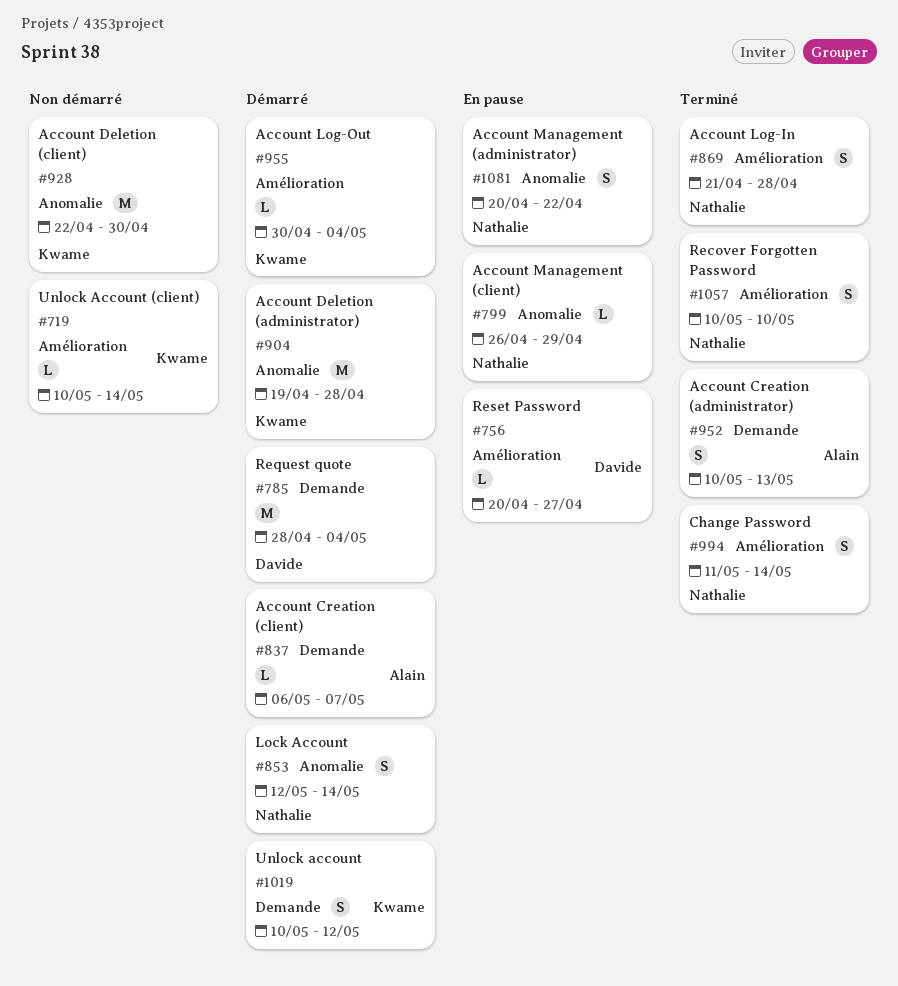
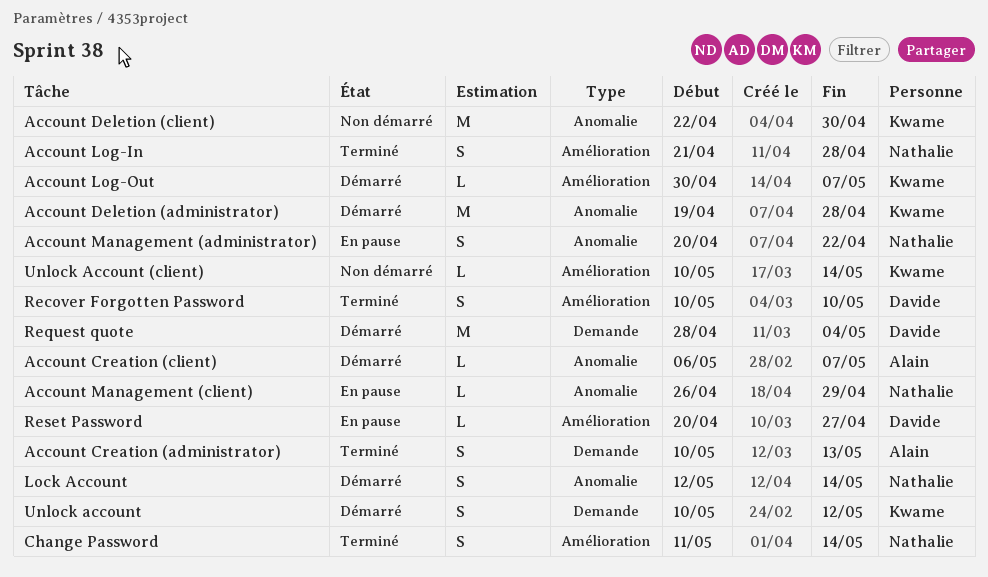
Account Creation (client), label: Demande -> Anomalie
Account Log-Out, due: May 4 -> May 7
Recover Forgotten Password, owner: Nathalie -> Davide

